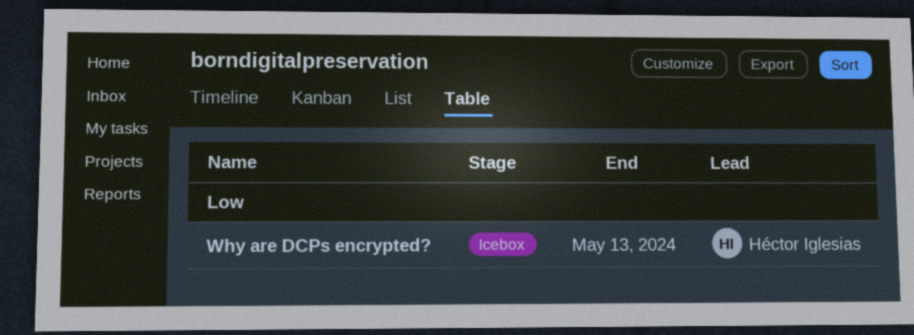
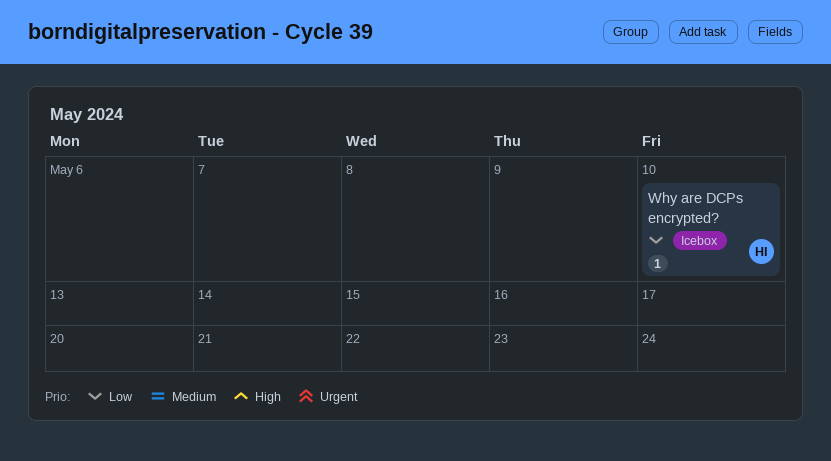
Why are DCPs encrypted?, due: May 13 -> May 10

